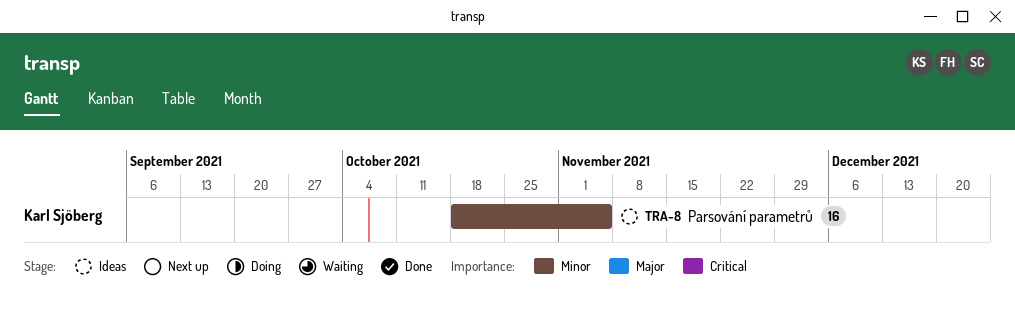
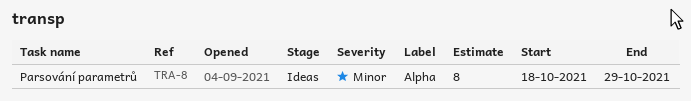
TRA-8, estimate: 16 -> 8
TRA-8, due: Nov 5 -> Oct 29

